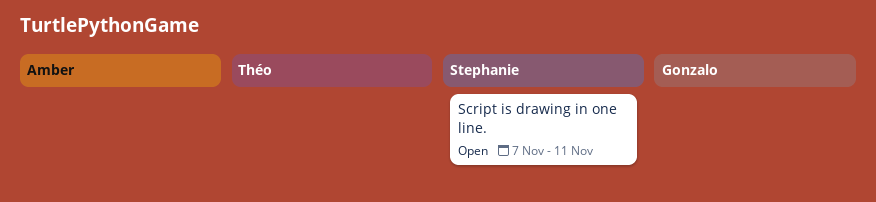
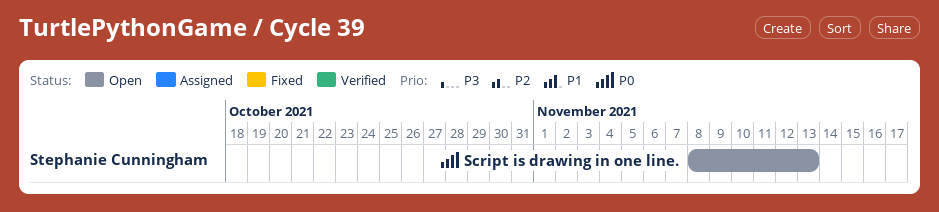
Script is drawing in one line., start: Nov 7 -> Nov 8
Script is drawing in one line., due: Nov 11 -> Nov 13

